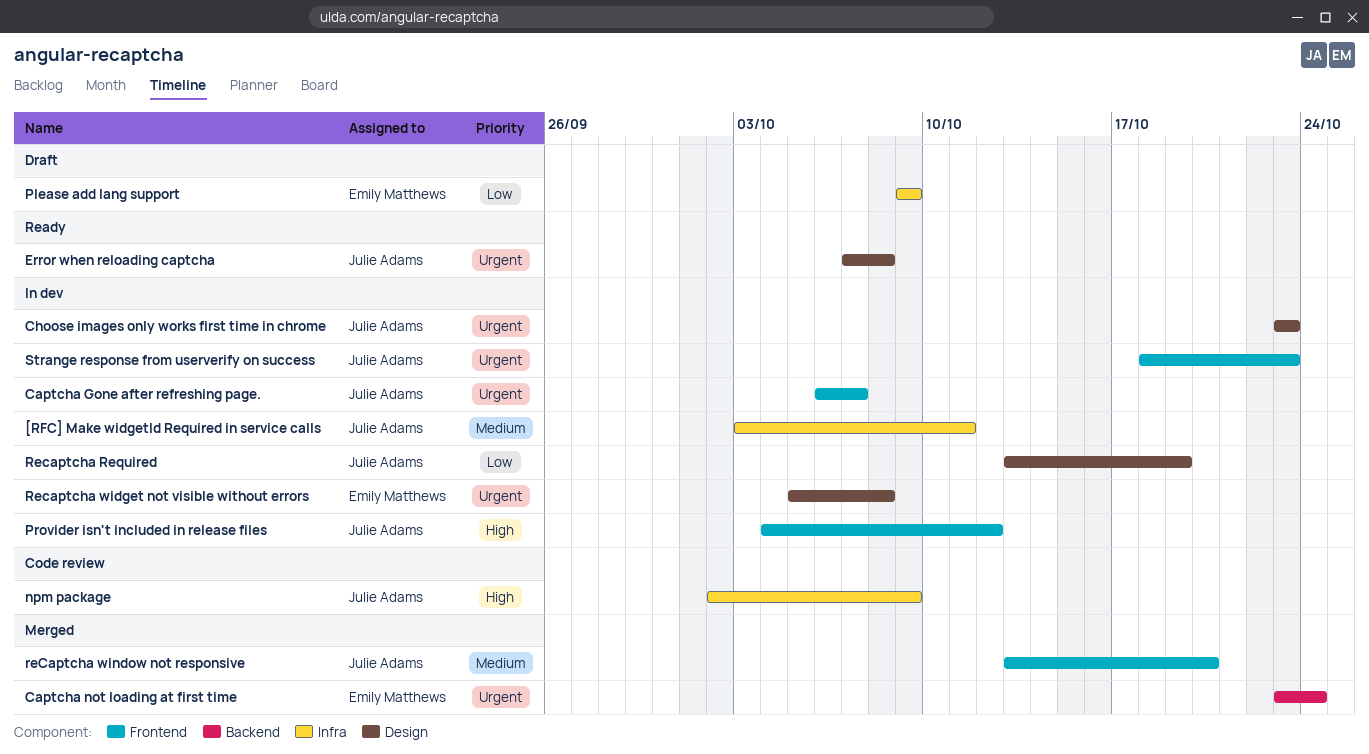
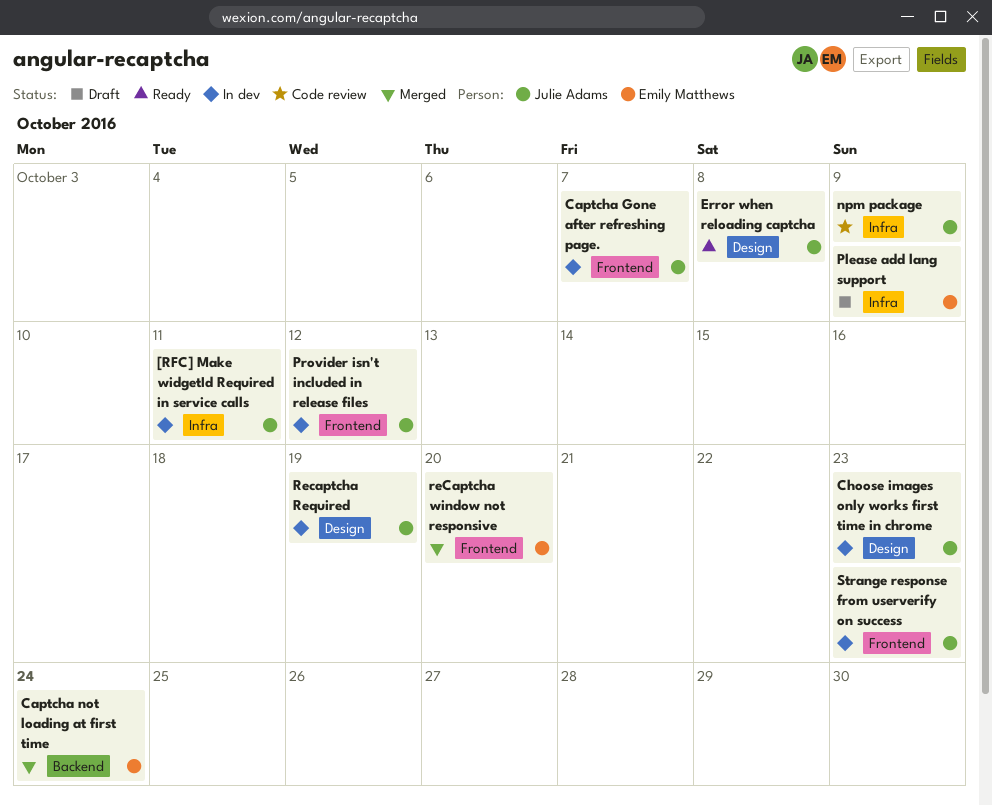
Recaptcha widget not visible without errors: present -> none
reCaptcha window not responsive, owner: Julie Adams -> Emily Matthews

